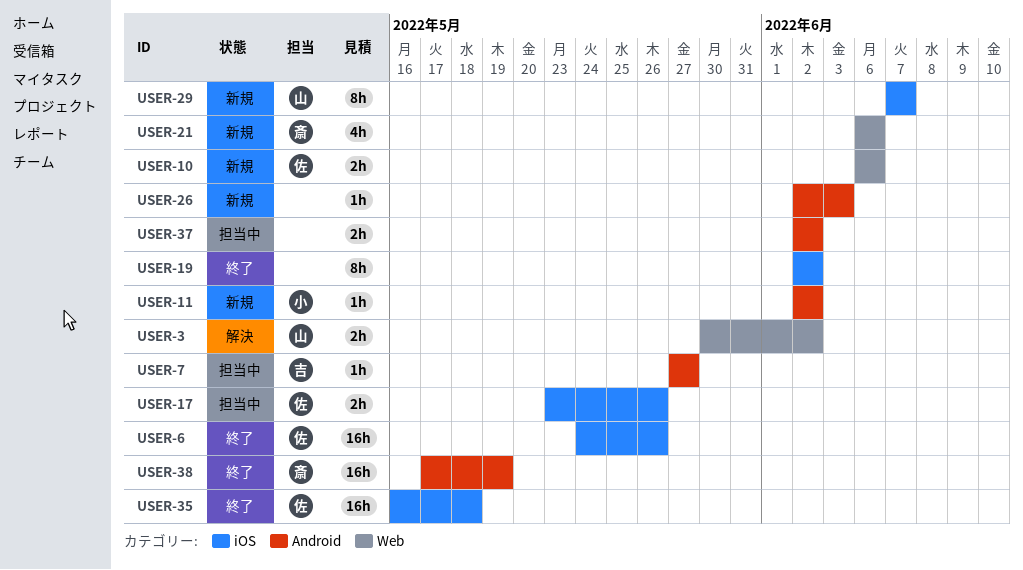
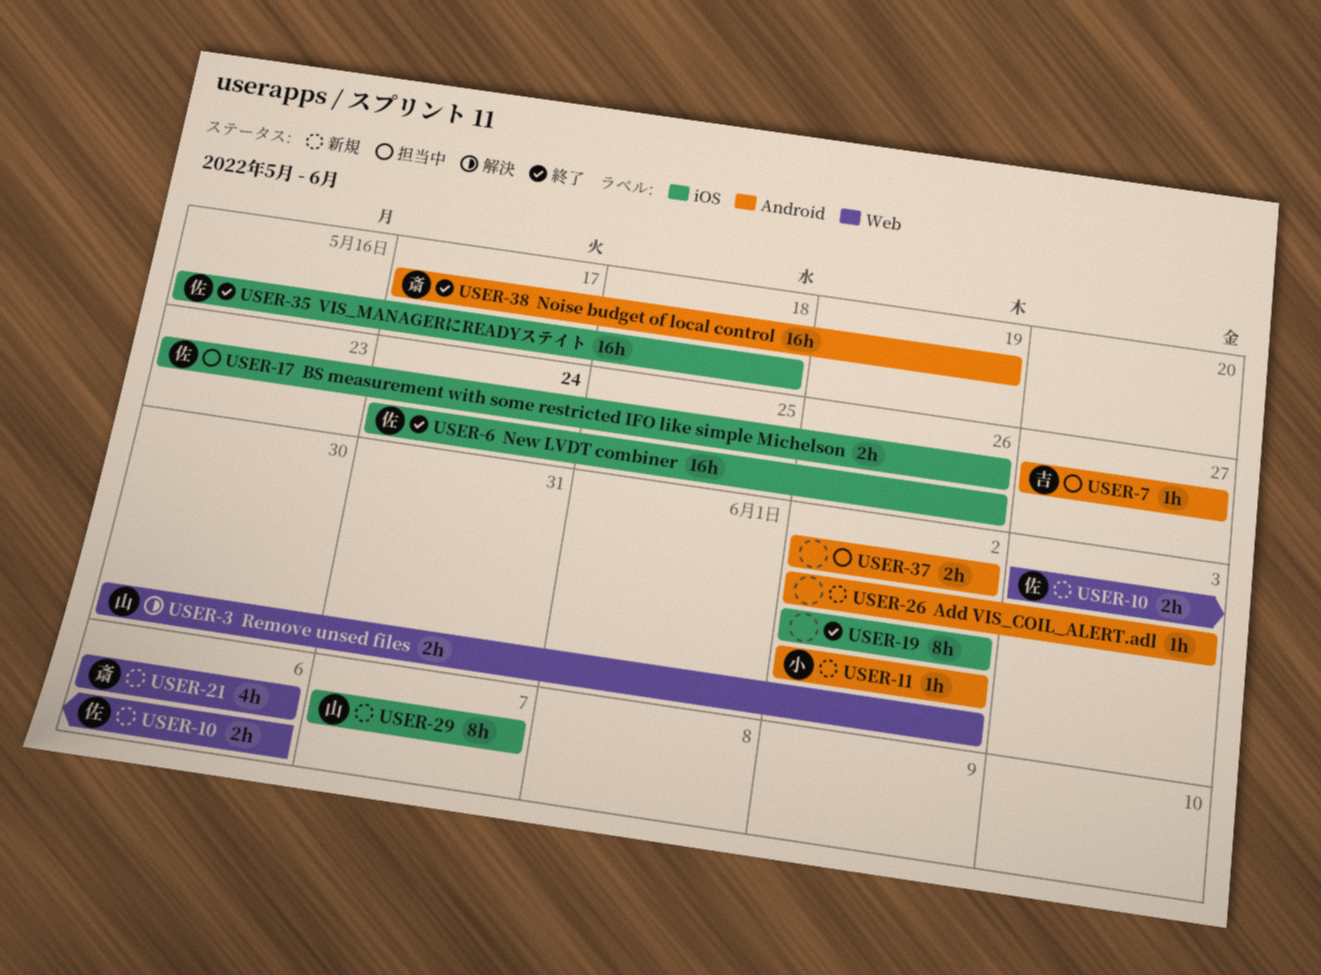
USER-10, start: Jun 6 -> Jun 3

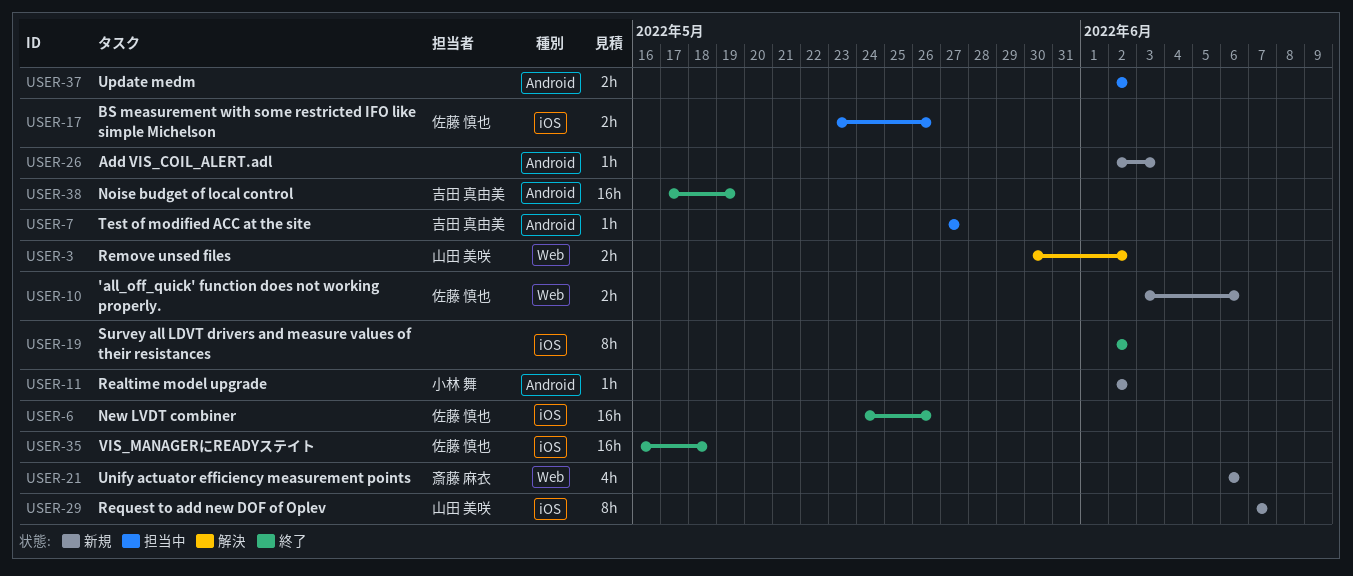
USER-38, owner: 斎藤 麻衣 -> 吉田 真由美

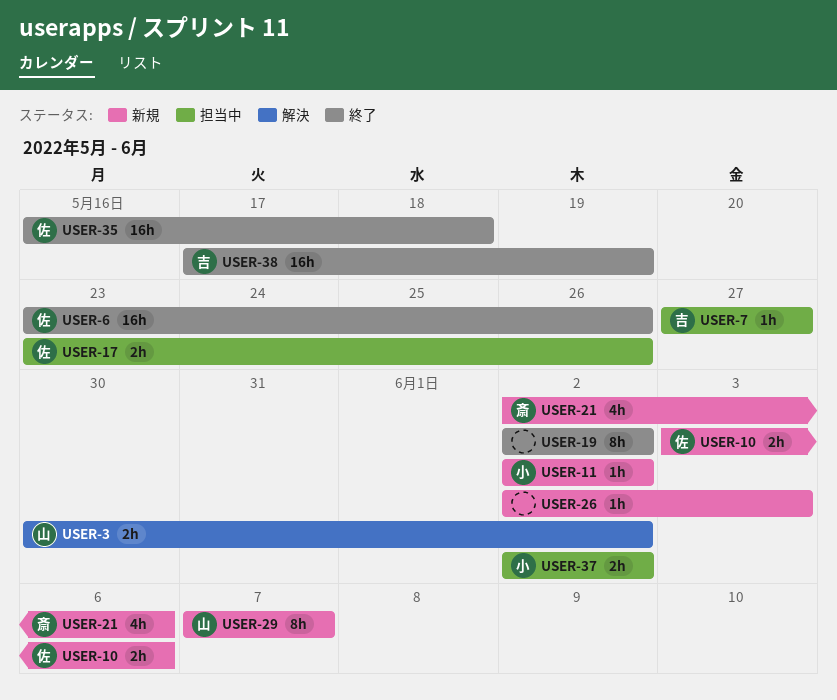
USER-6, start: May 24 -> May 23
USER-21, start: Jun 6 -> Jun 2
USER-37, owner: none -> 小林 舞

